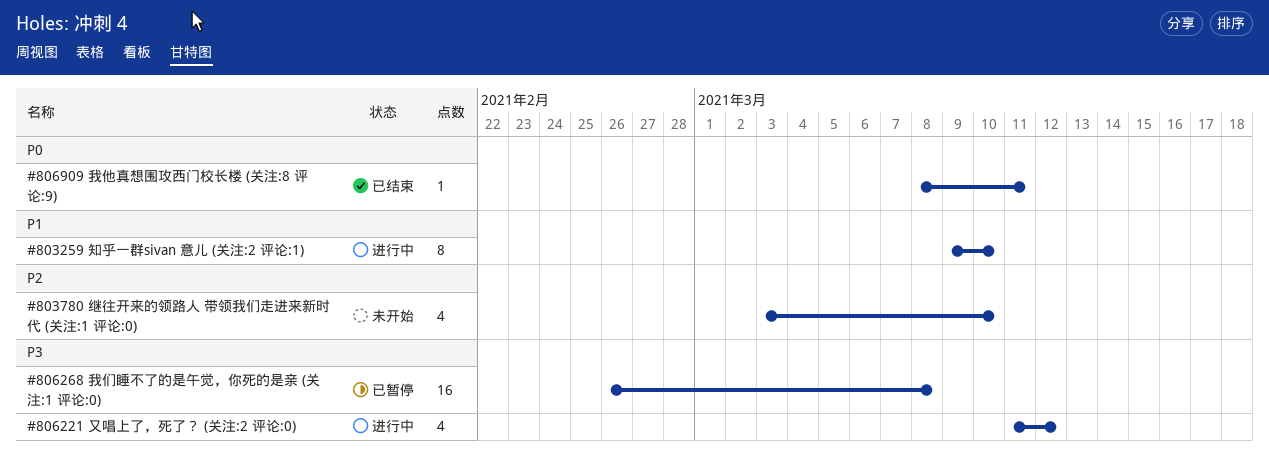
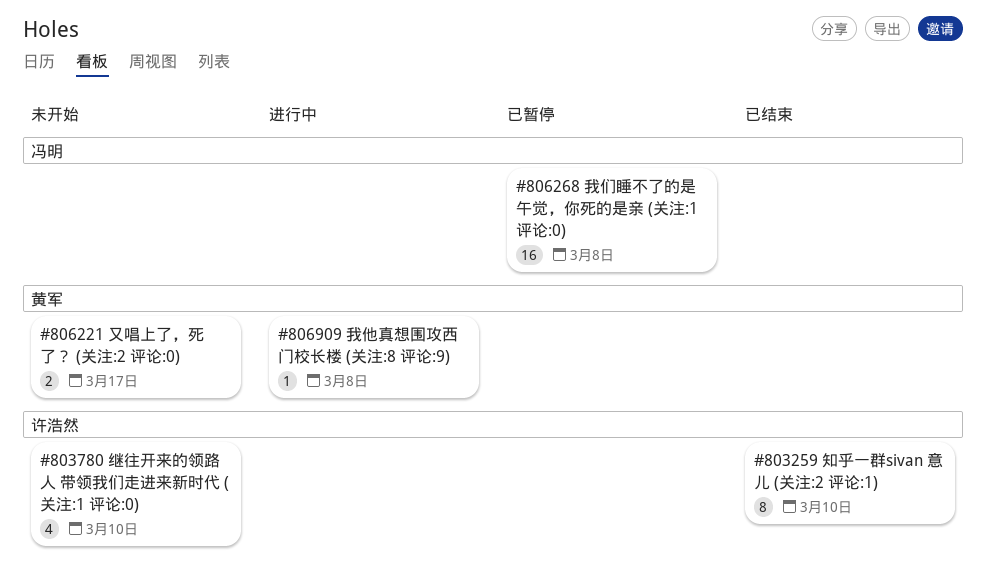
#803259 知乎一群sivan 意儿 (关注:2 评论:1), status: 进行中 -> 已结束
#806221 又唱上了，死了？ (关注:2 评论:0), status: 进行中 -> 未开始
#806221 又唱上了，死了？ (关注:2 评论:0), estimate: 4 -> 2
#806221 又唱上了，死了？ (关注:2 评论:0), due: Mar 12 -> Mar 17
#806909 我他真想围攻西门校长楼 (关注:8 评论:9), status: 已结束 -> 进行中
#806909 我他真想围攻西门校长楼 (关注:8 评论:9), due: Mar 11 -> Mar 8

